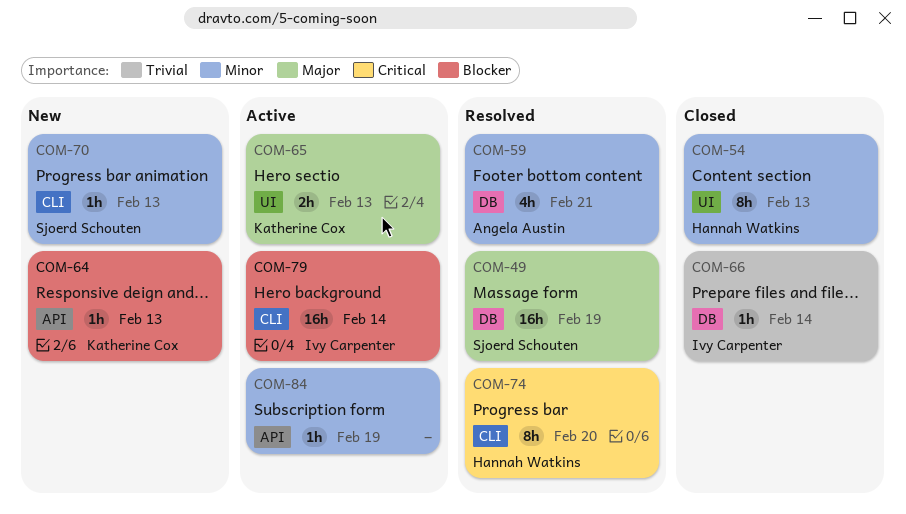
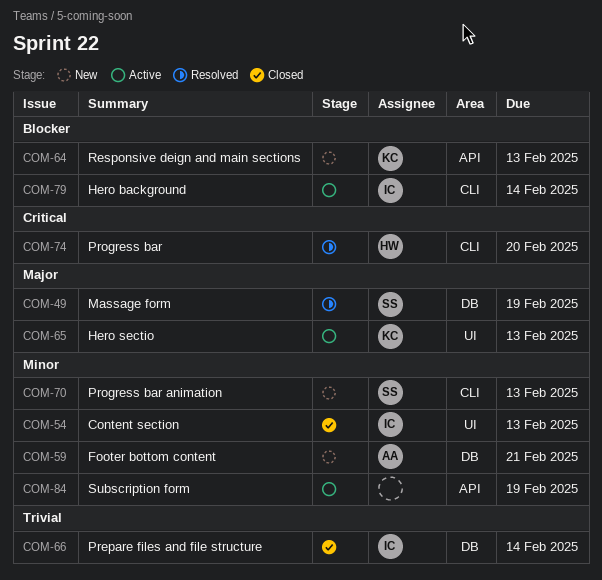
COM-54, owner: Hannah Watkins -> Ivy Carpenter
COM-59, status: Resolved -> New

